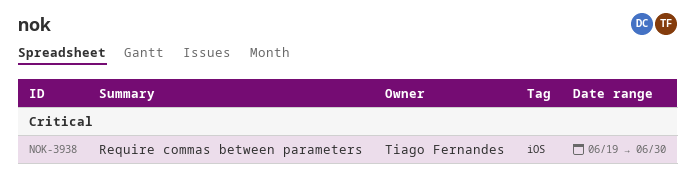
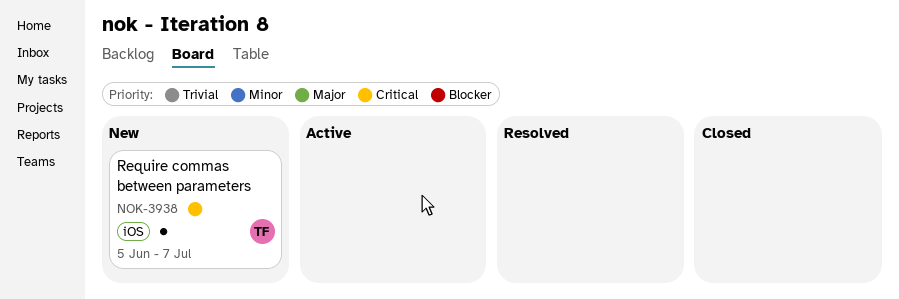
NOK-3938, start: Jun 19 -> Jun 5
NOK-3938, due: Jun 30 -> Jul 7

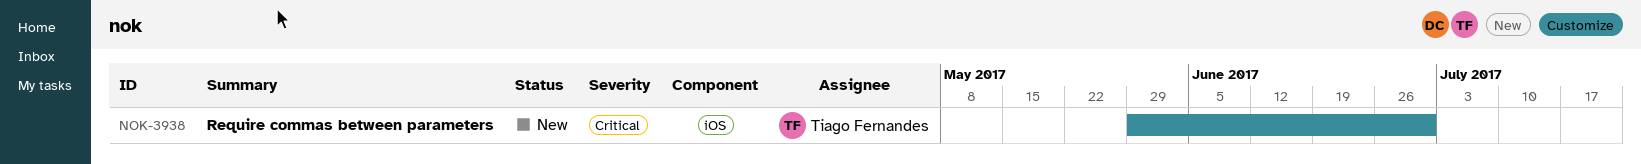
NOK-3938, start: Jun 5 -> May 29
NOK-3938, due: Jul 7 -> Jun 30

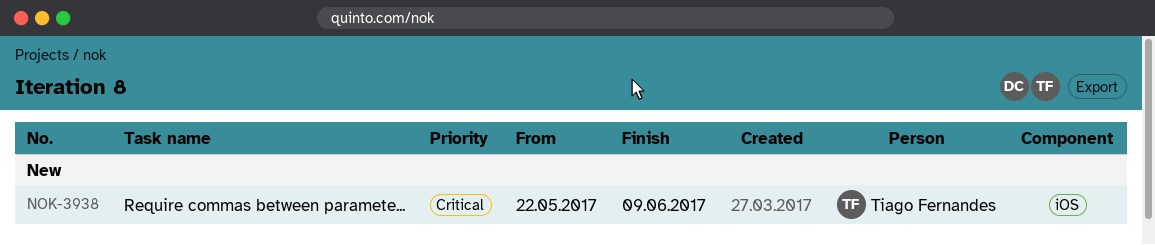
NOK-3938, start: May 29 -> May 22
NOK-3938, due: Jun 30 -> Jun 9

